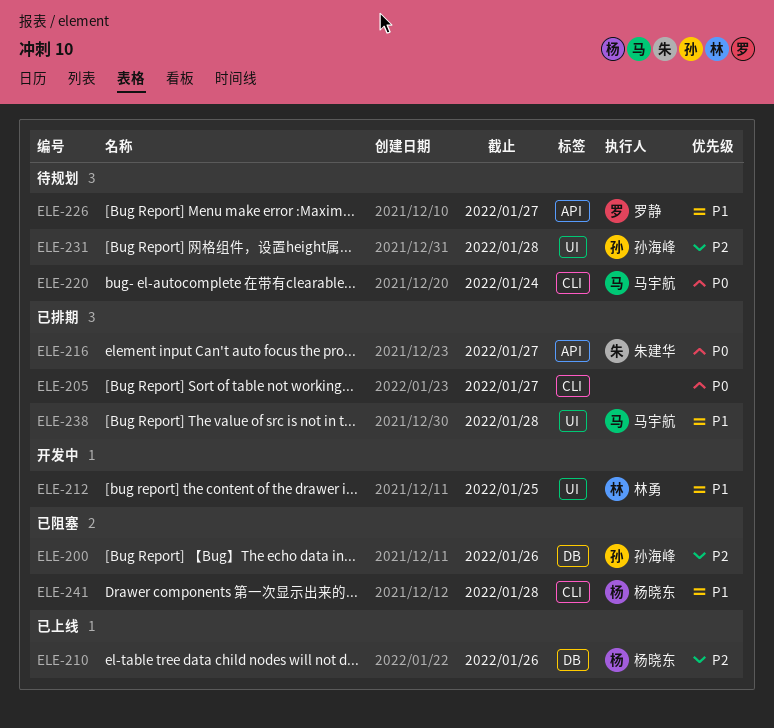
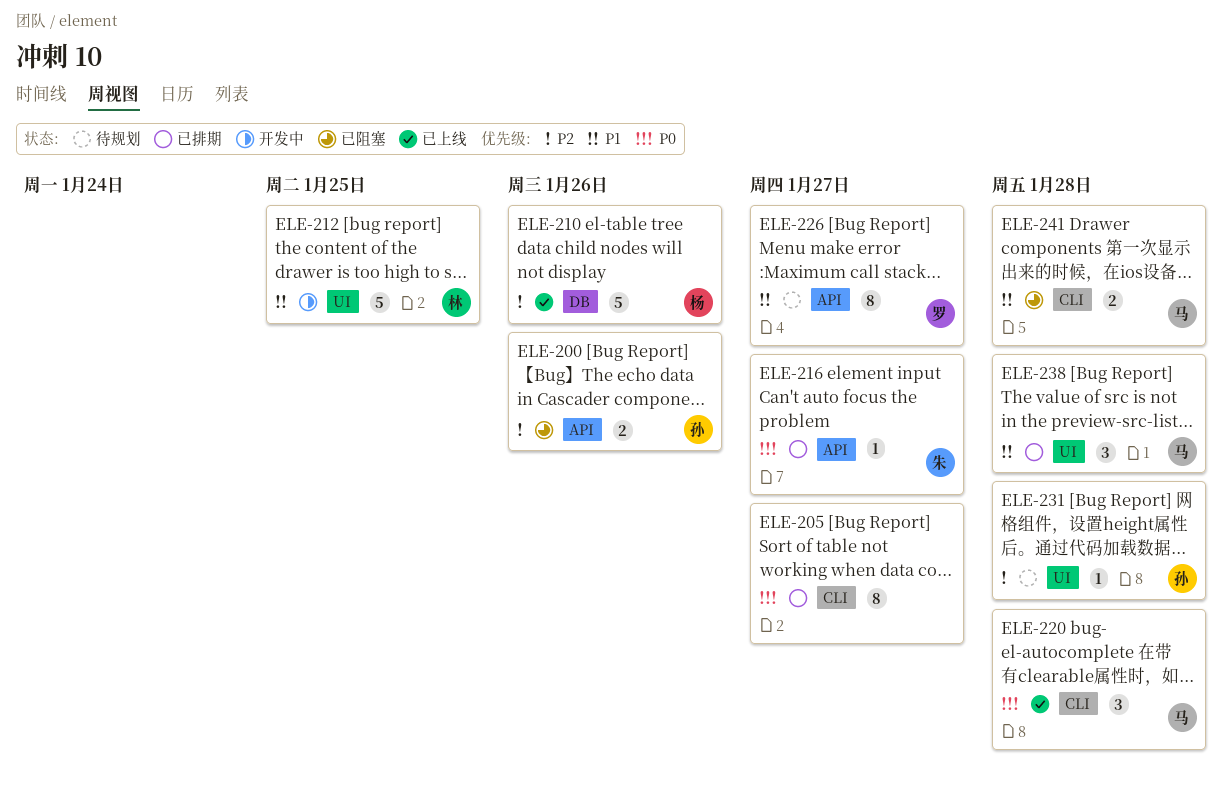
ELE-200, label: DB -> API
ELE-220, status: 待规划 -> 已上线
ELE-220, due: Jan 24 -> Jan 28
ELE-241, owner: 杨晓东 -> 马宇航

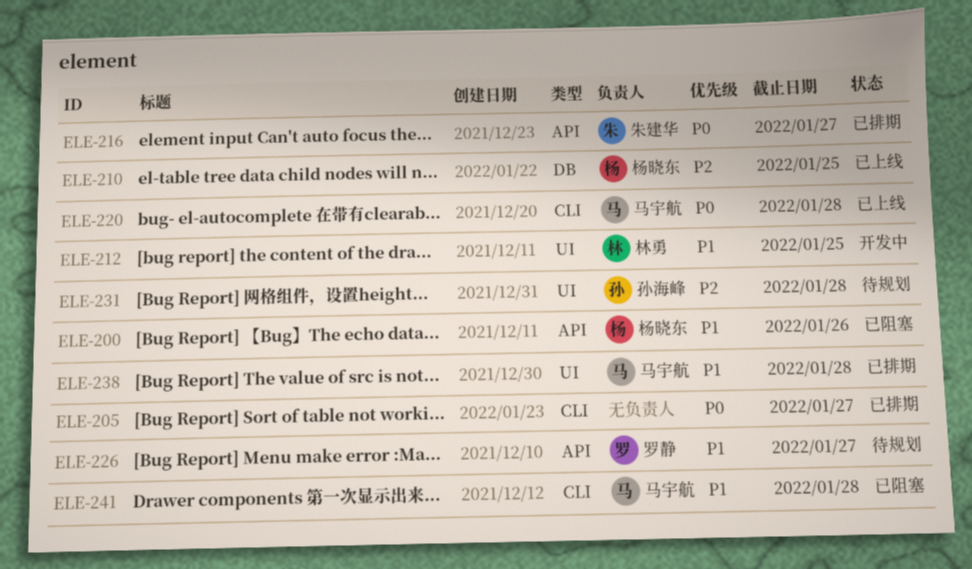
ELE-200, owner: 孙海峰 -> 杨晓东
ELE-200, priority: P2 -> P1
ELE-210, due: Jan 26 -> Jan 25

